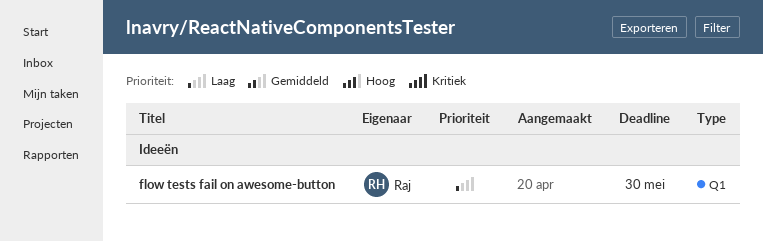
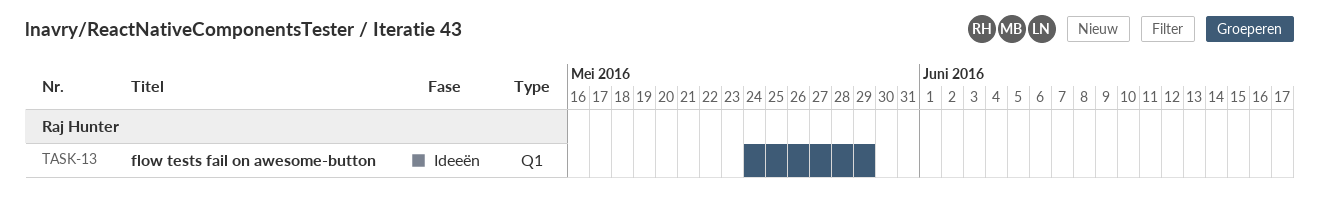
flow tests fail on awesome-button, due: May 30 -> May 29

